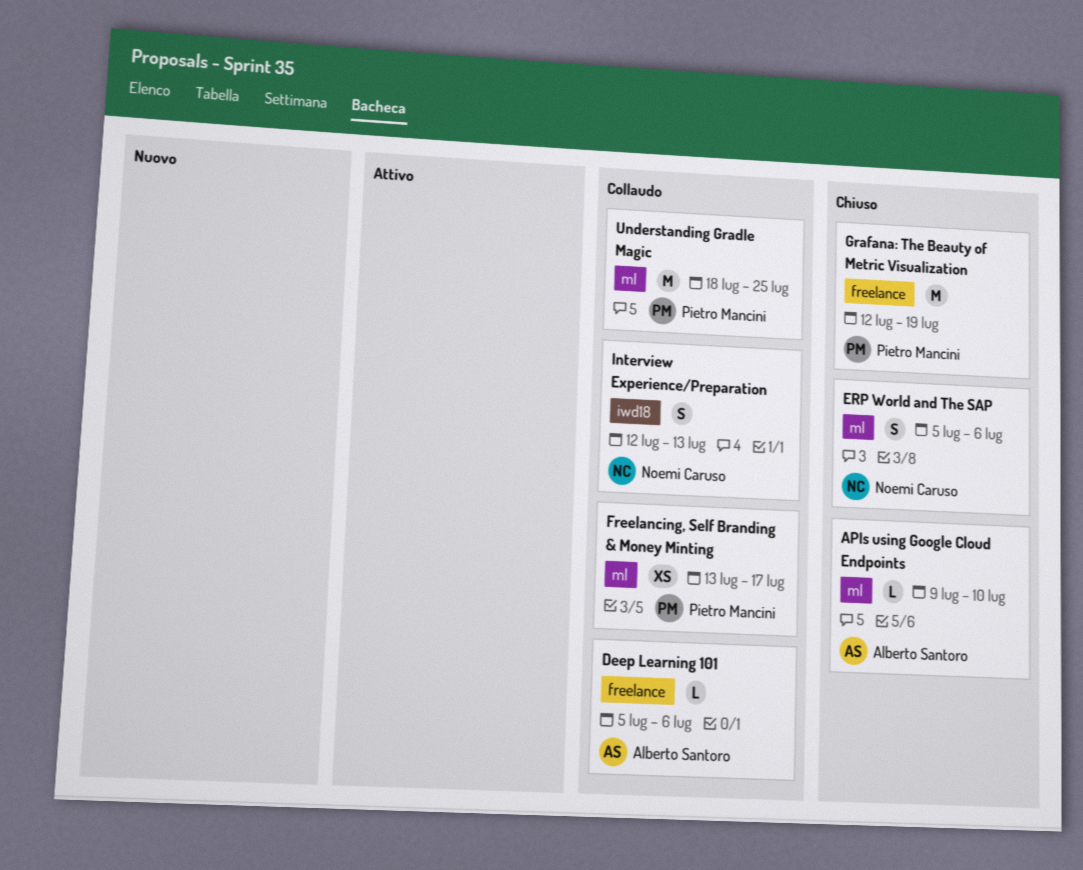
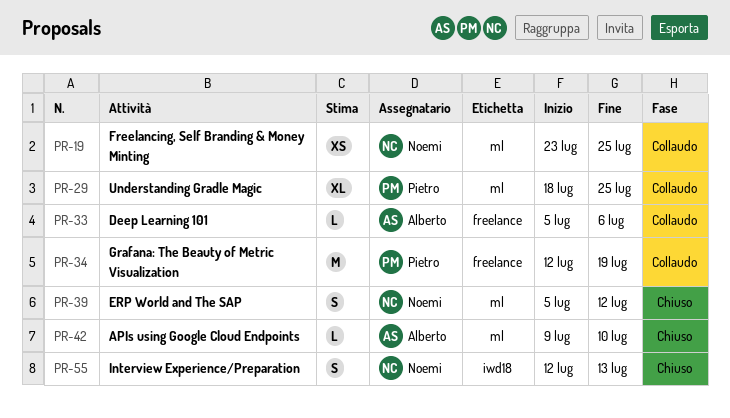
ERP World and The SAP, due: Jul 6 -> Jul 12
Freelancing, Self Branding & Money Minting, owner: Pietro Mancini -> Noemi Caruso
Freelancing, Self Branding & Money Minting, start: Jul 13 -> Jul 23
Freelancing, Self Branding & Money Minting, due: Jul 17 -> Jul 25
Grafana: The Beauty of Metric Visualization, status: Chiuso -> Collaudo
Interview Experience/Preparation, status: Collaudo -> Chiuso
Understanding Gradle Magic, estimate: M -> XL

